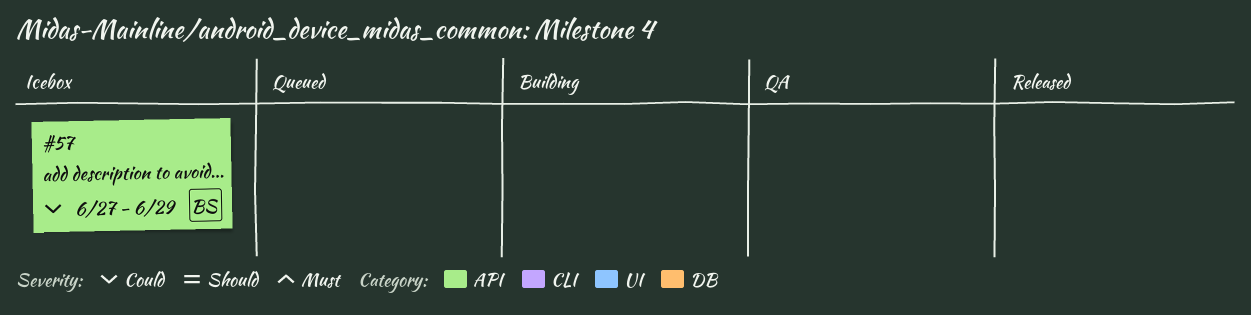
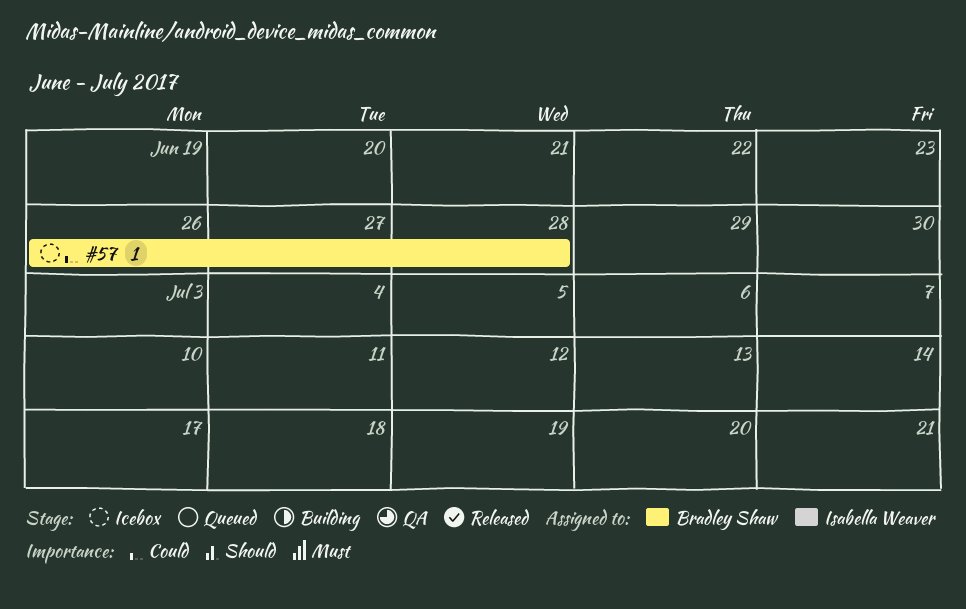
#57, start: Jun 27 -> Jun 26
#57, due: Jun 29 -> Jun 28

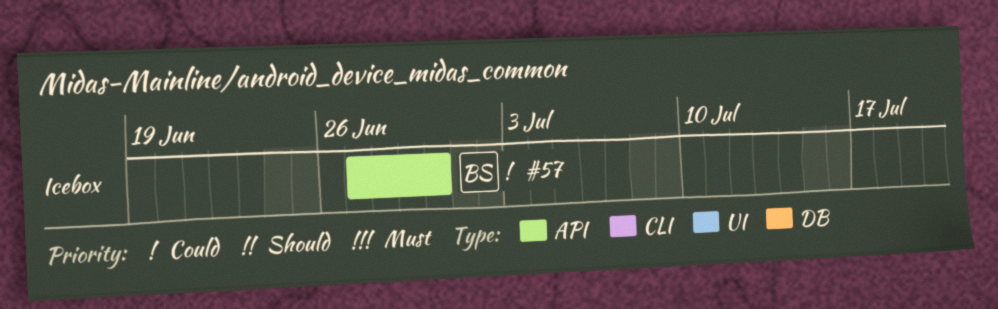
#57, start: Jun 26 -> Jun 27
#57, due: Jun 28 -> Jun 30

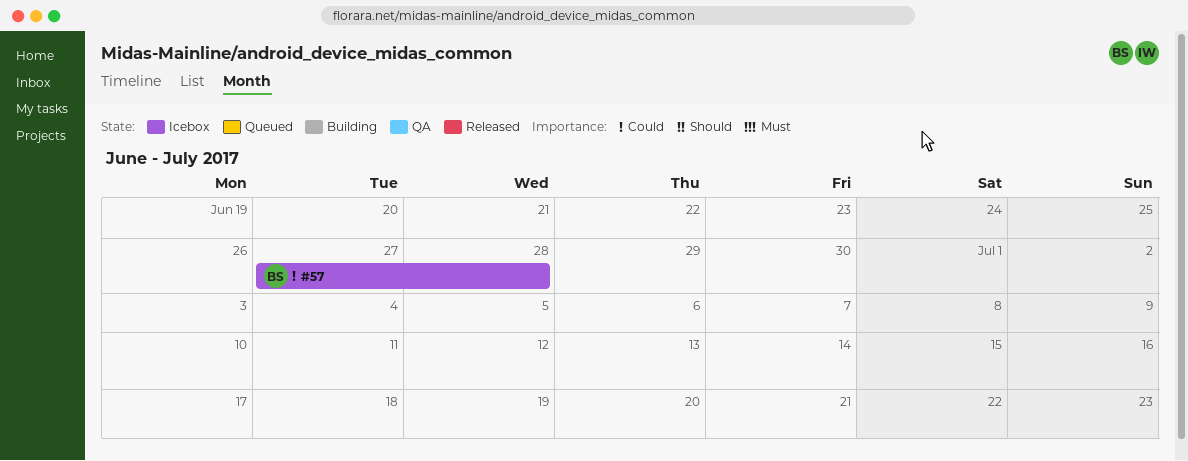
#57, due: Jun 30 -> Jun 28

